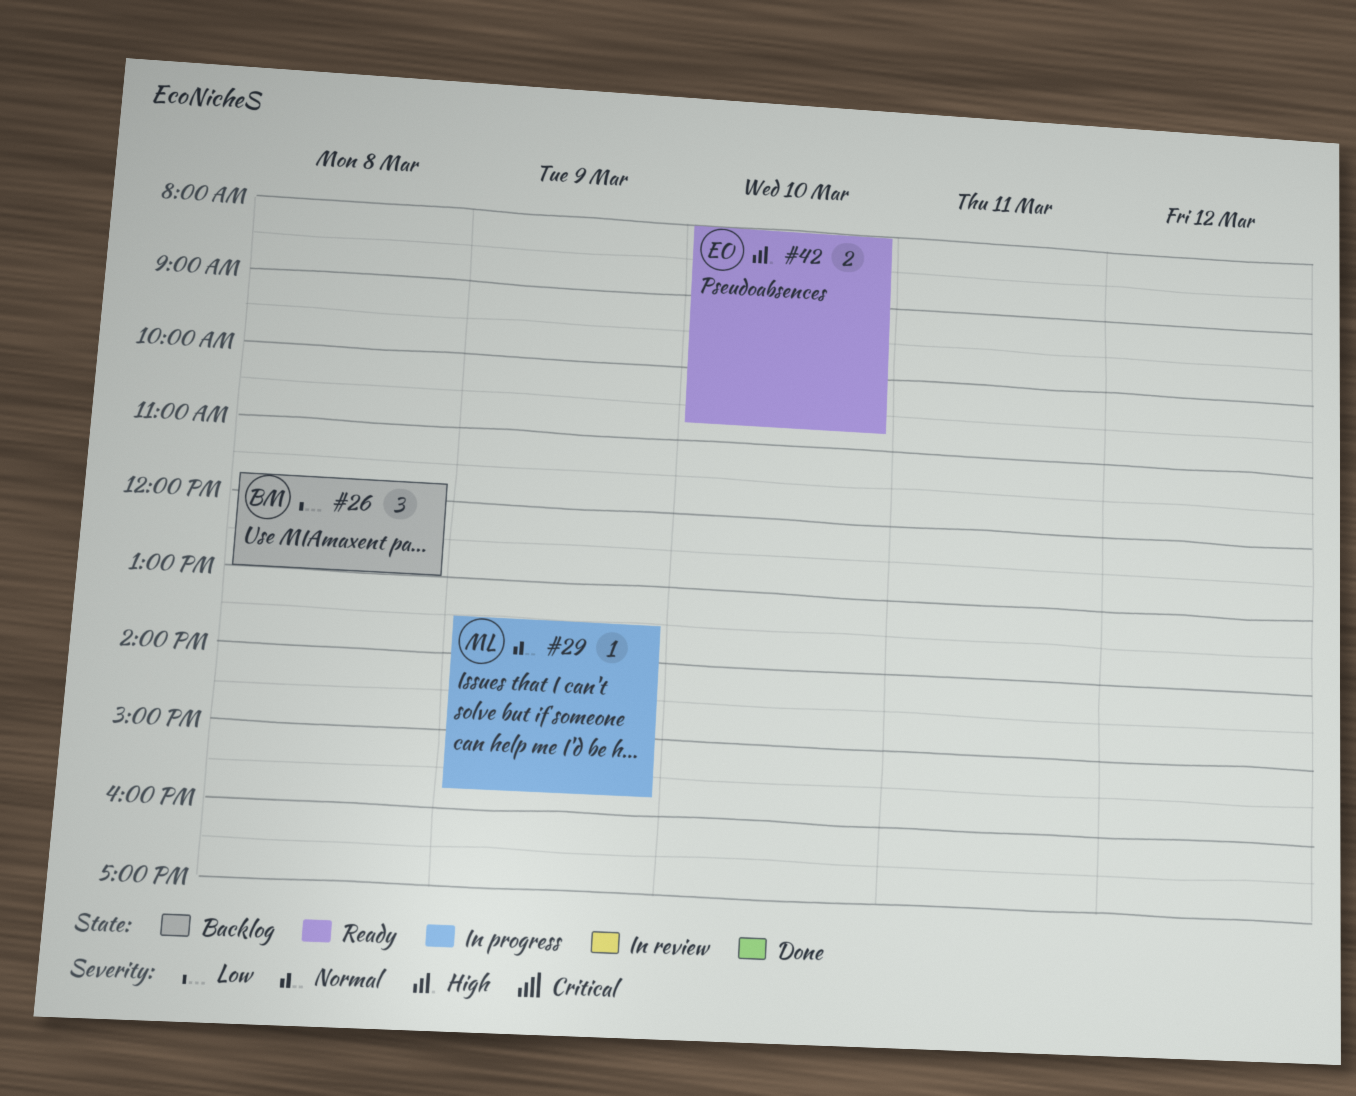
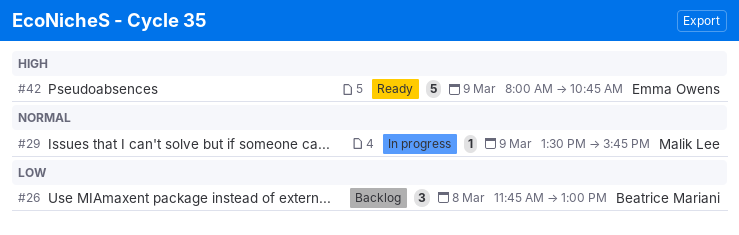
#42, estimate: 2 -> 5
#42, day: Mar 10 -> Mar 9

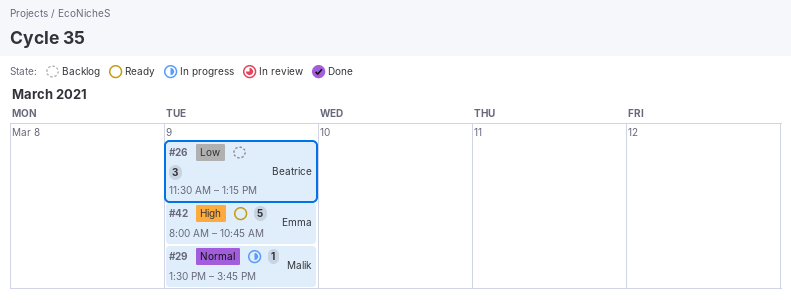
#26, day: Mar 8 -> Mar 9
#26, begins: 11:45 -> 11:30
#26, ends: 13:00 -> 13:15

